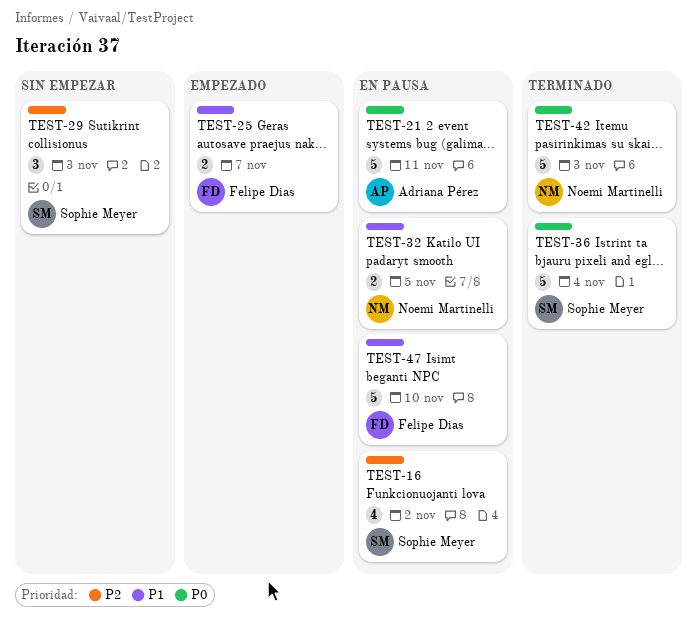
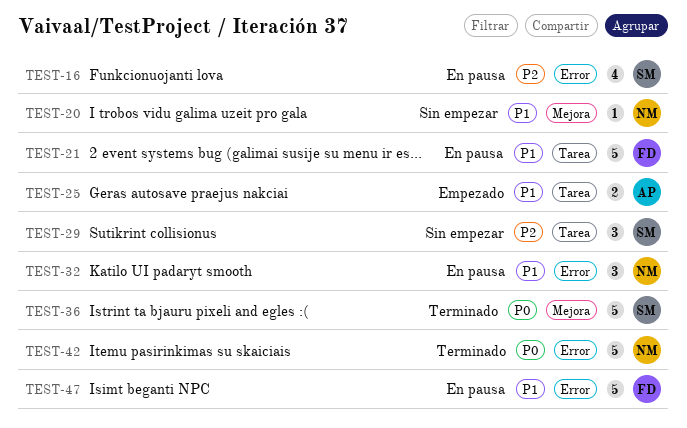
TEST-20: none -> present
TEST-21, owner: Adriana Pérez -> Felipe Dias
TEST-21, priority: P0 -> P1
TEST-25, owner: Felipe Dias -> Adriana Pérez
TEST-32, estimate: 2 -> 3

